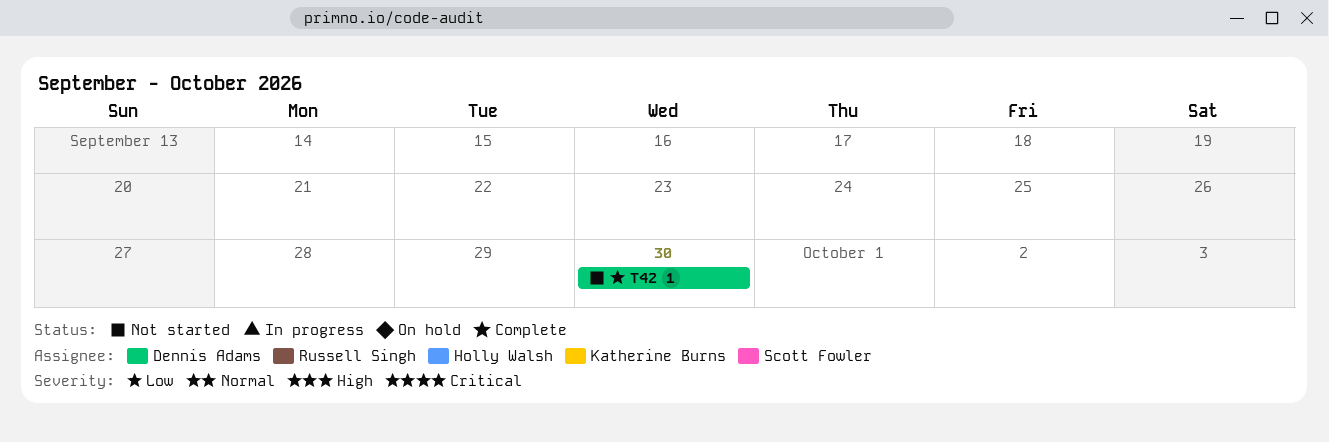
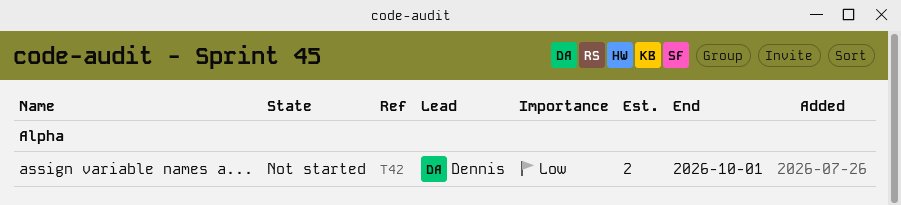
T42, estimate: 1 -> 2
T42, due: Sep 30 -> Oct 1

